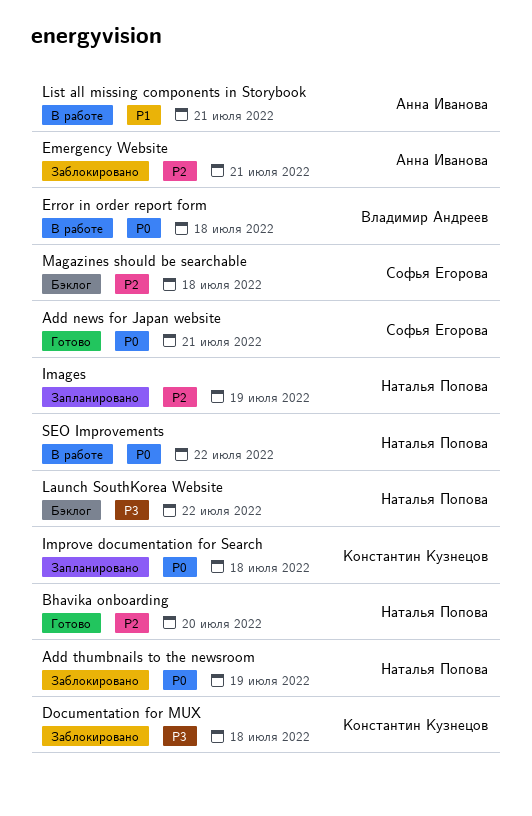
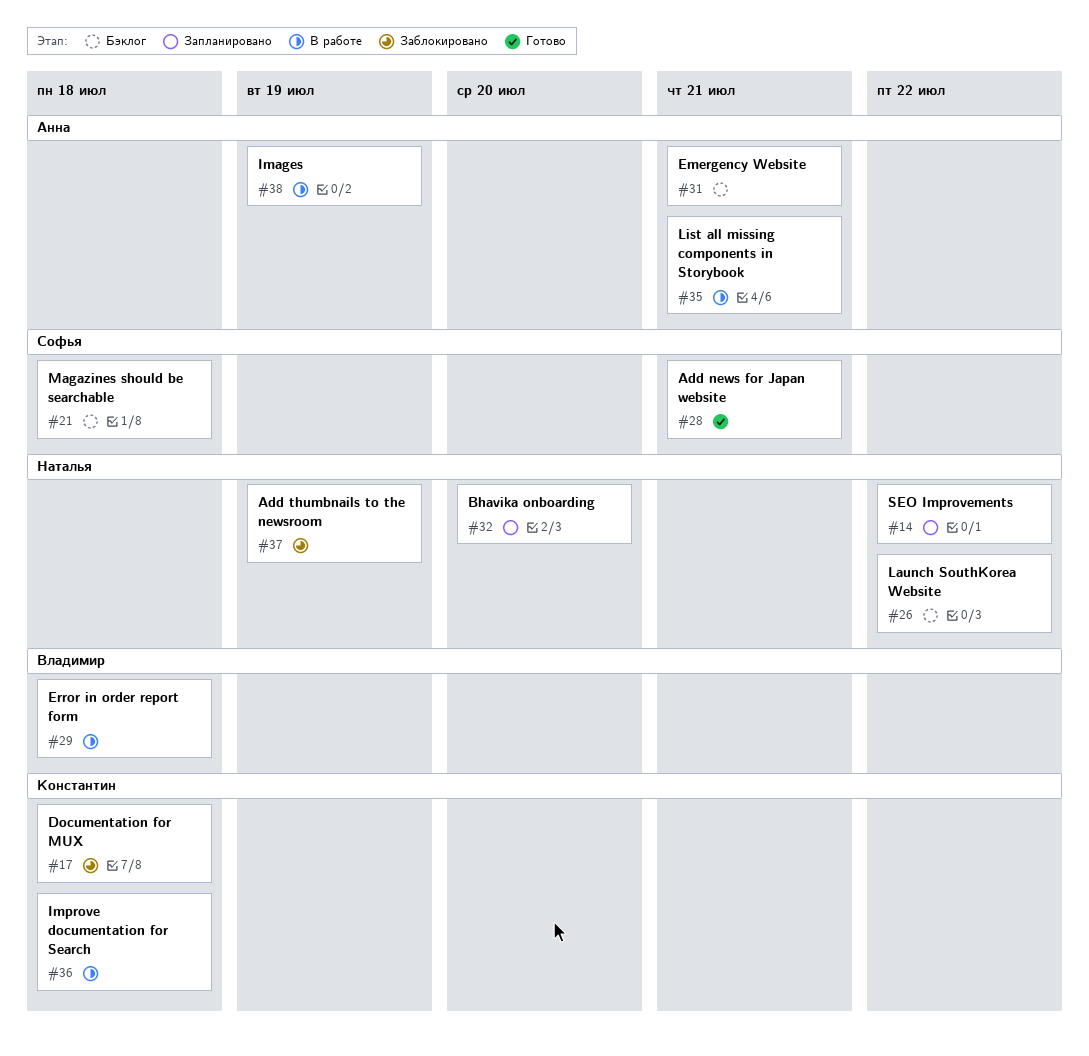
Bhavika onboarding, status: Готово -> Запланировано
Emergency Website, status: Заблокировано -> Бэклог
Images, status: Запланировано -> В работе
Images, owner: Наталья Попова -> Анна Иванова
Improve documentation for Search, status: Запланировано -> В работе
SEO Improvements, status: В работе -> Запланировано

